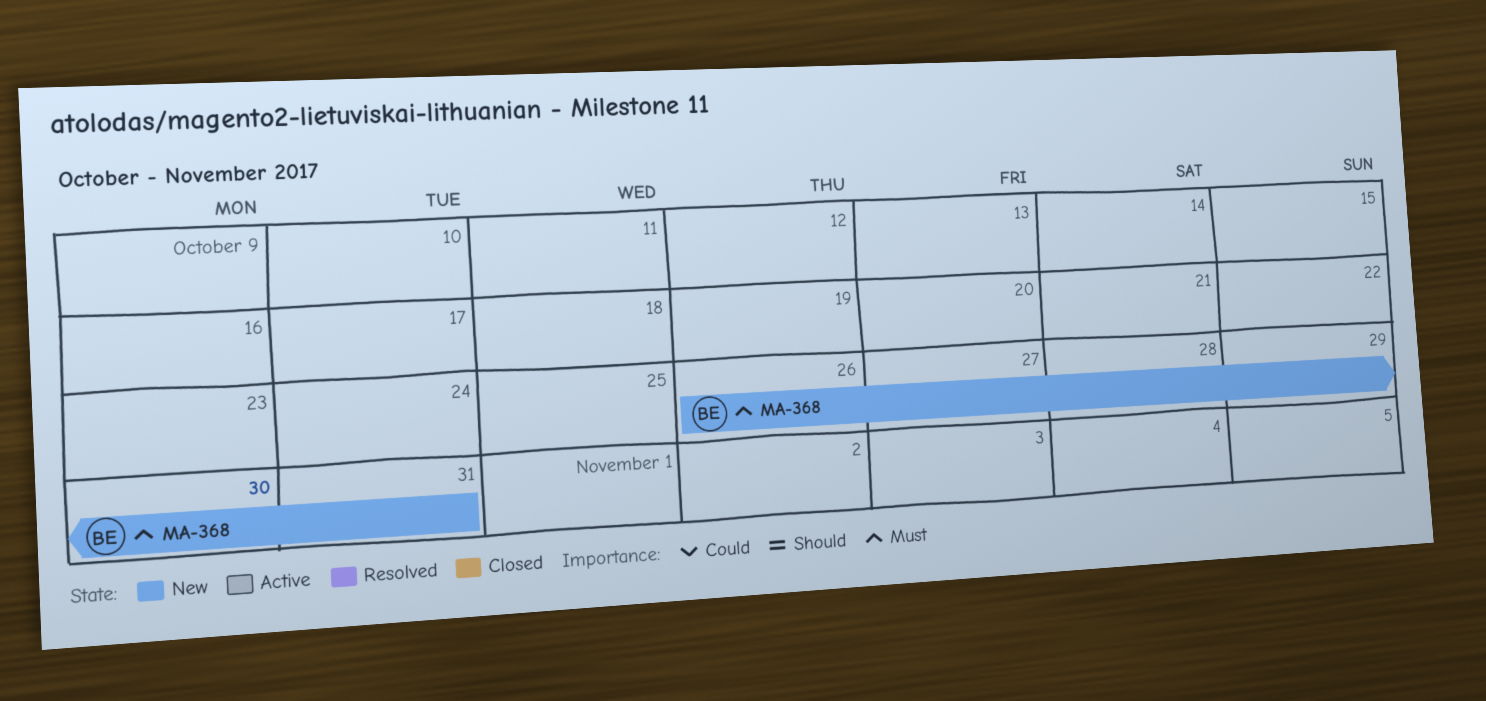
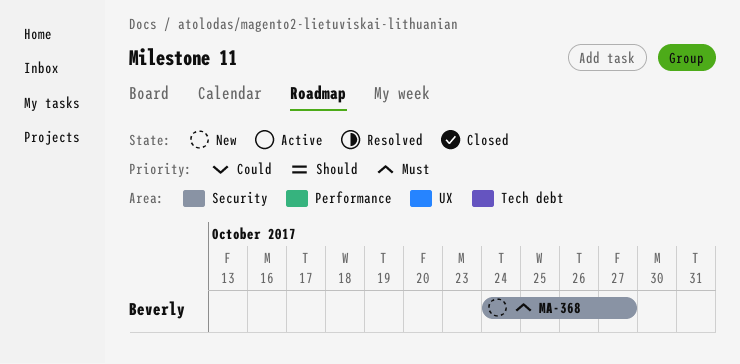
MA-368, start: Oct 26 -> Oct 24
MA-368, due: Oct 31 -> Oct 27

